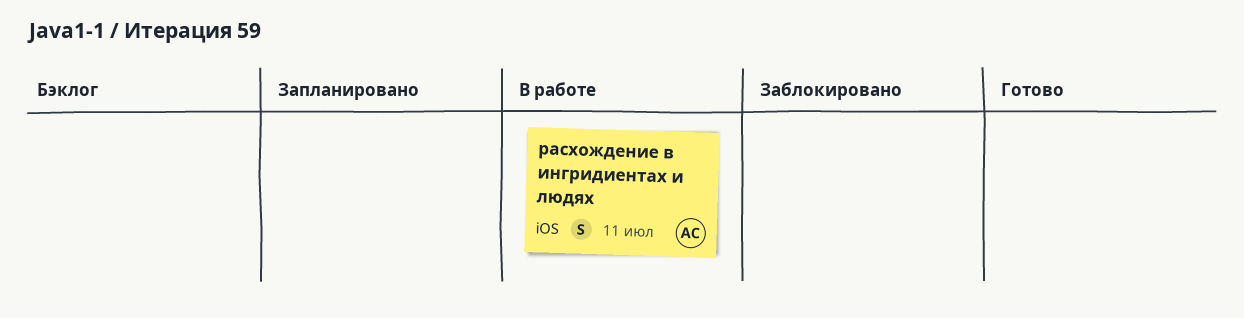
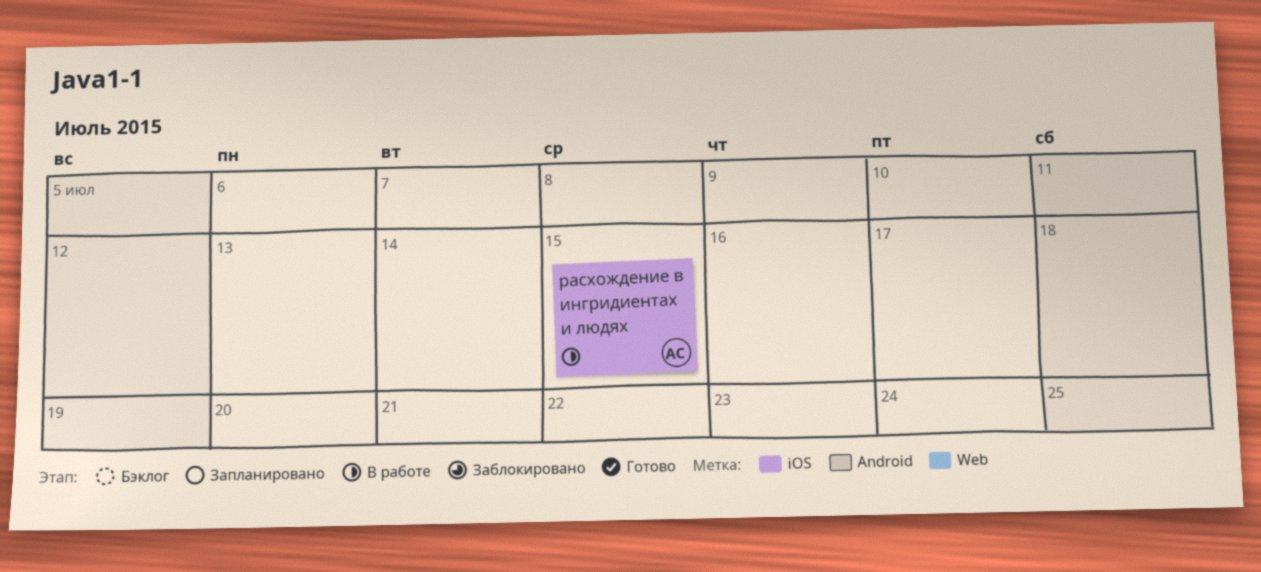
расхождение в ингридиентах и людях, due: Jul 11 -> Jul 15

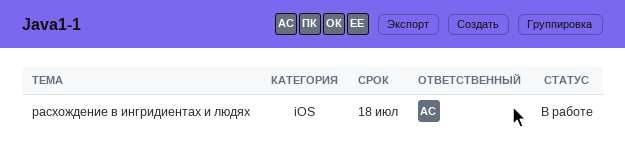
расхождение в ингридиентах и людях, due: Jul 15 -> Jul 18

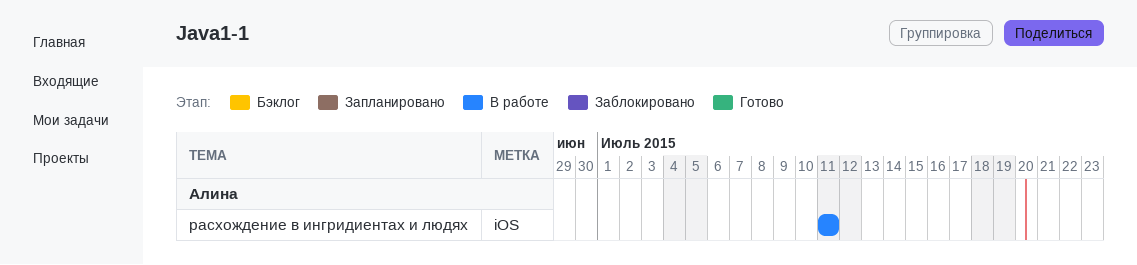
расхождение в ингридиентах и людях, due: Jul 18 -> Jul 11

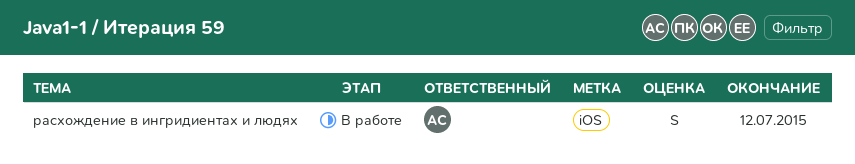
расхождение в ингридиентах и людях, due: Jul 11 -> Jul 12

